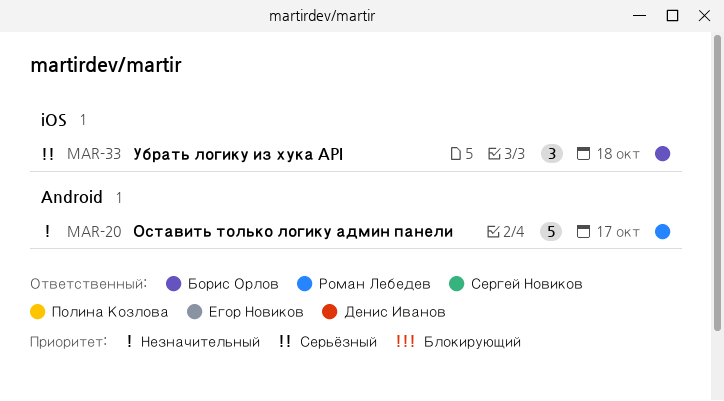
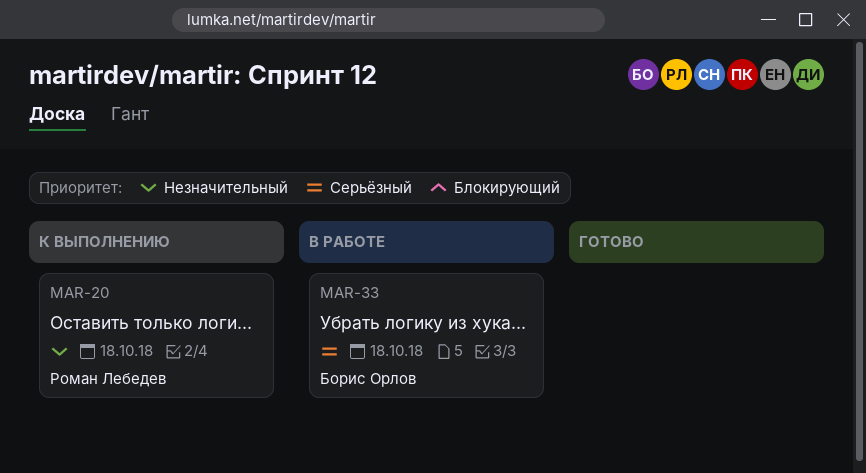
MAR-20, due: Oct 17 -> Oct 18

